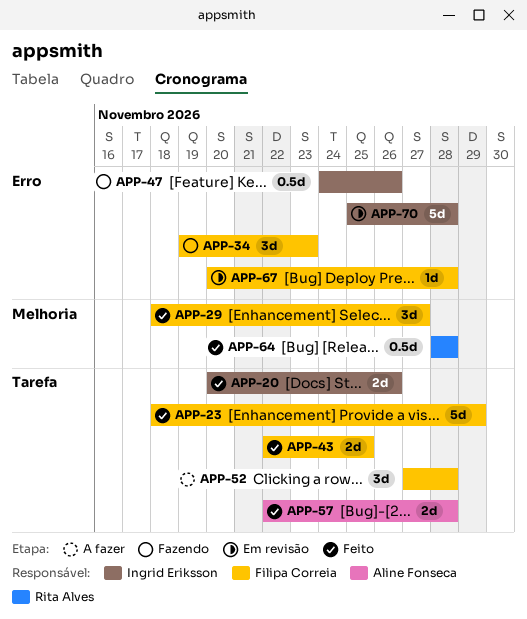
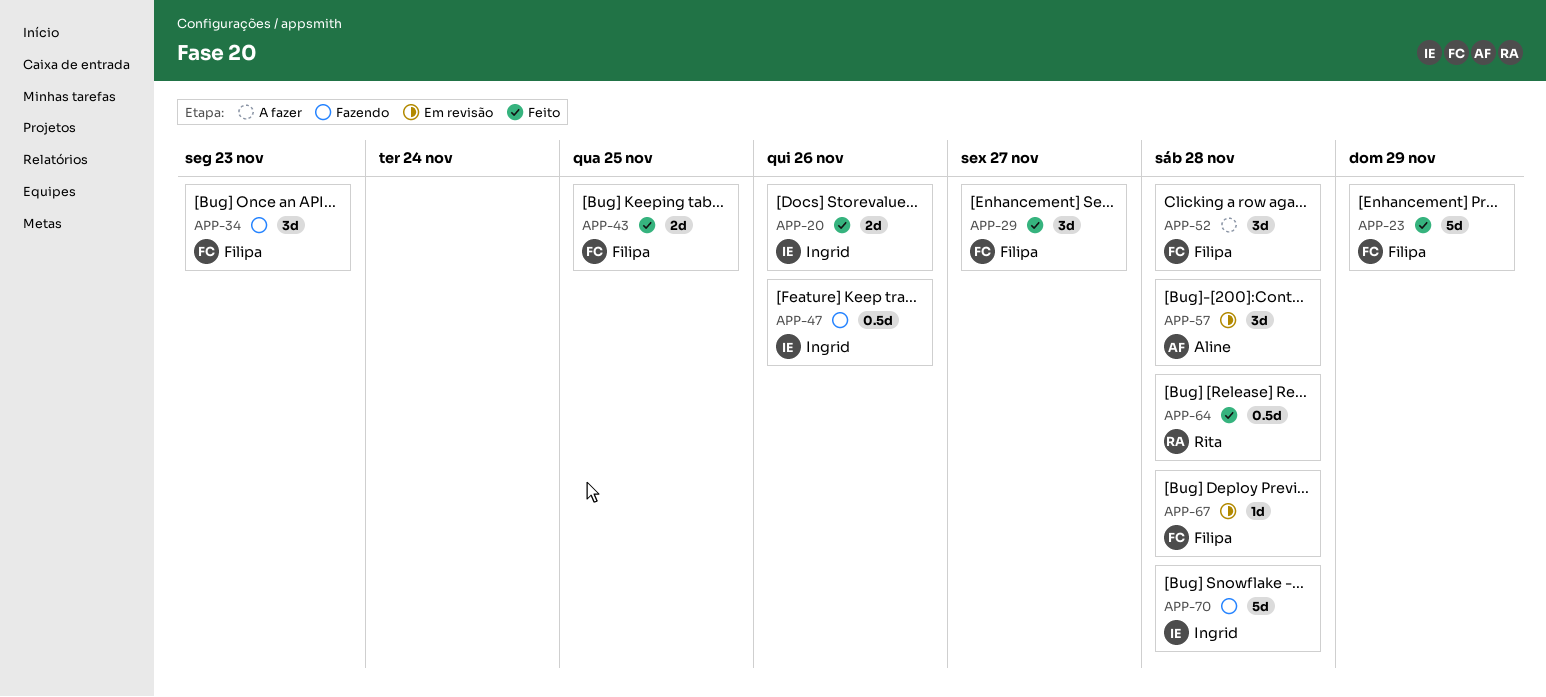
APP-57, status: Feito -> Em revisão
APP-57, estimate: 2d -> 3d
APP-70, status: Em revisão -> Fazendo

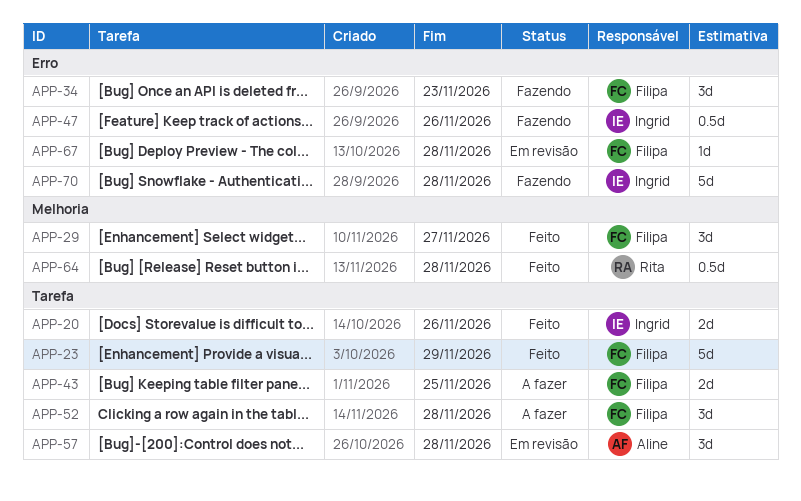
APP-43, status: Feito -> A fazer

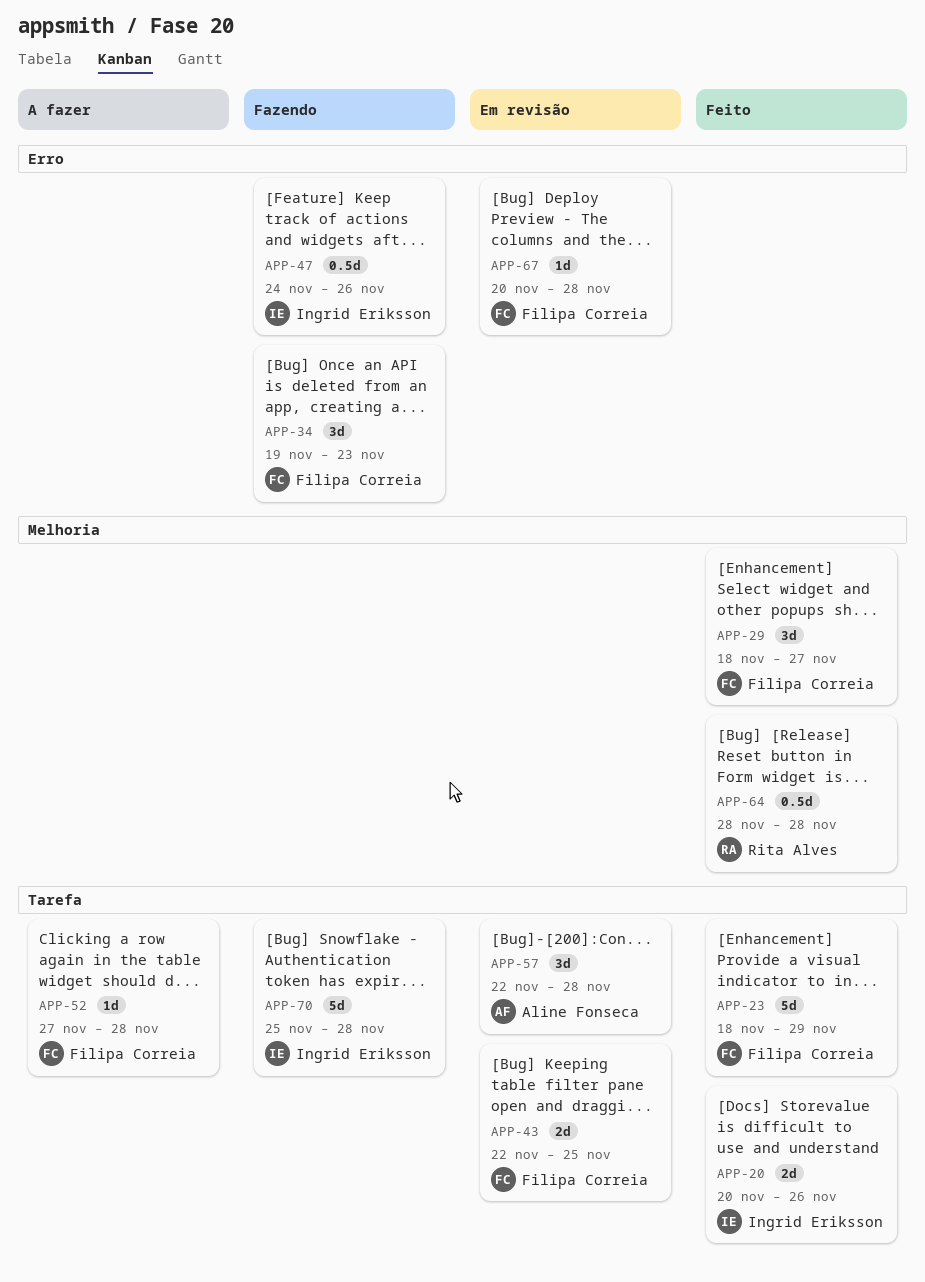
APP-43, status: A fazer -> Em revisão
APP-52, estimate: 3d -> 1d
APP-70, label: Erro -> Tarefa

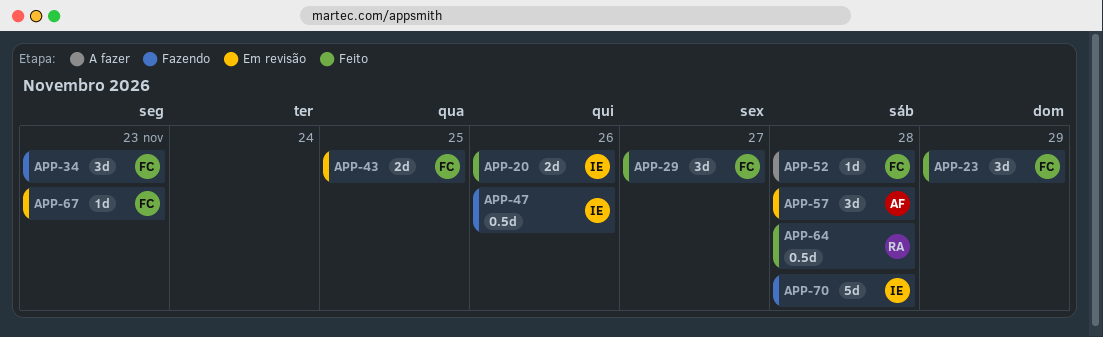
APP-23, estimate: 5d -> 3d
APP-67, due: Nov 28 -> Nov 23

